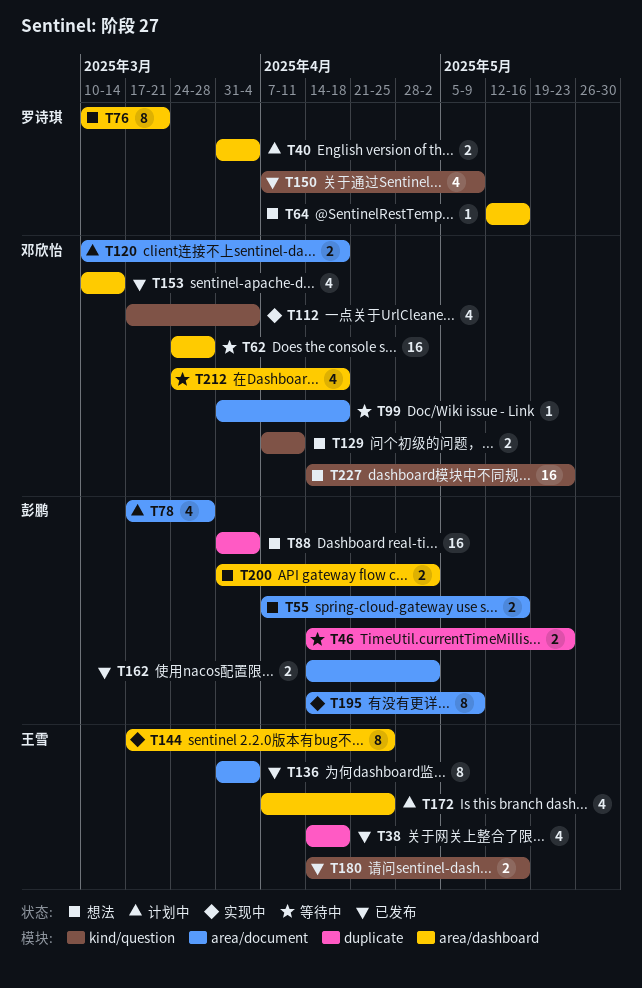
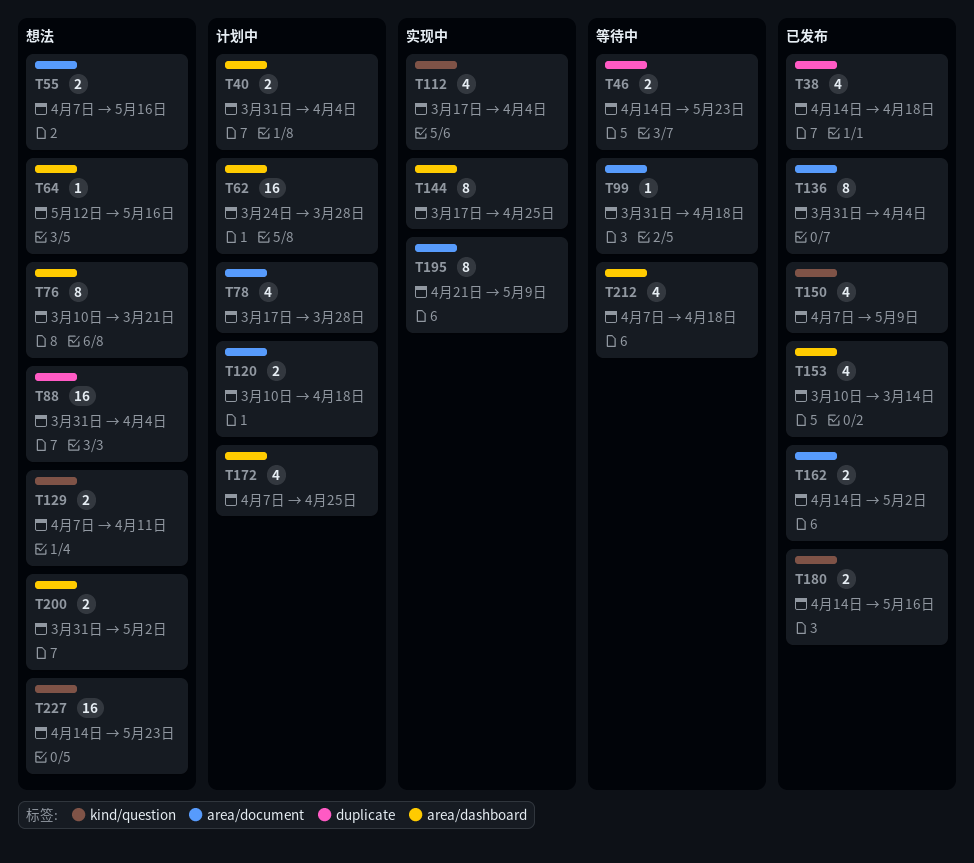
T62, status: 等待中 -> 计划中
T195, start: Apr 14 -> Apr 21
T212, start: Mar 24 -> Apr 7

